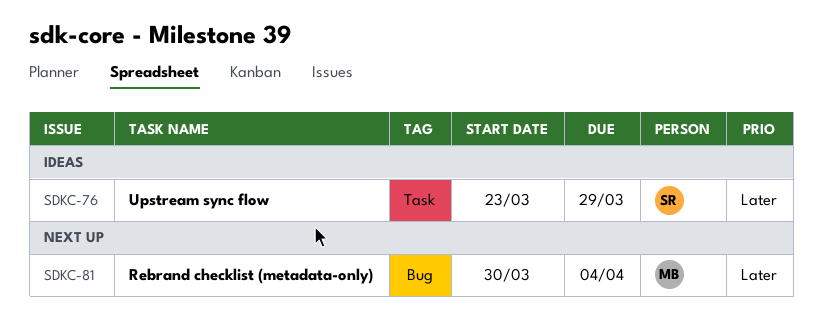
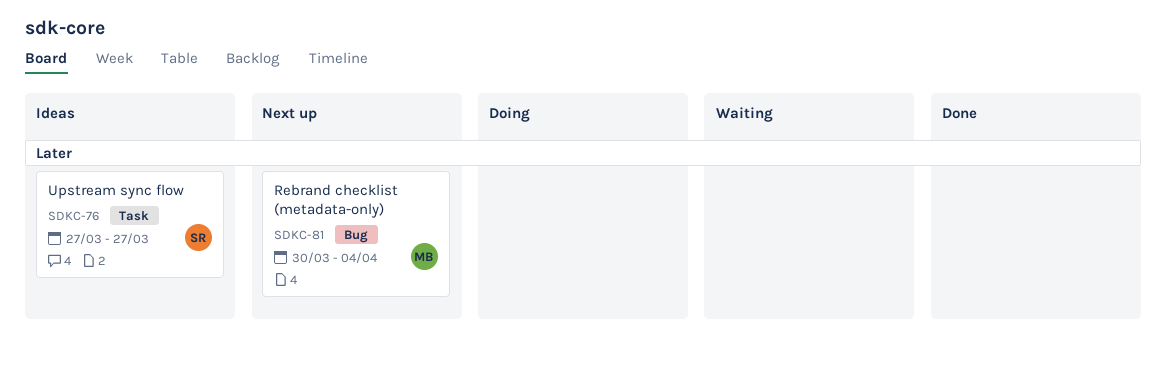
SDKC-76, start: Mar 23 -> Mar 27
SDKC-76, due: Mar 29 -> Mar 27

